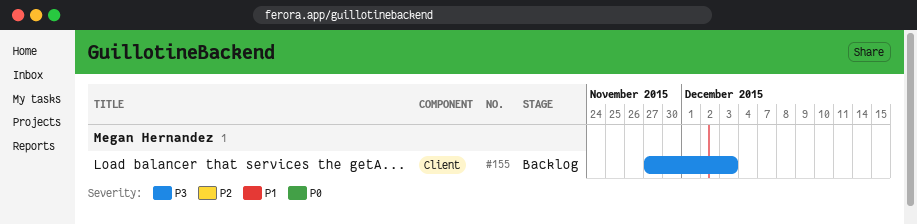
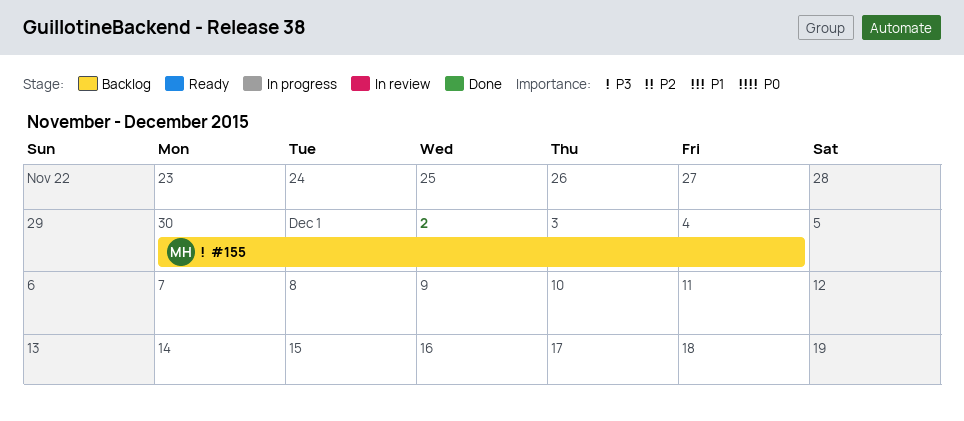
#155, start: Nov 27 -> Nov 30
#155, due: Dec 3 -> Dec 4

